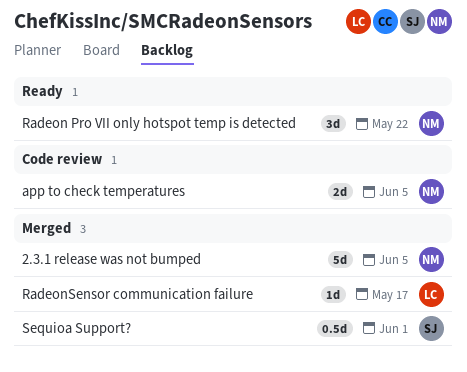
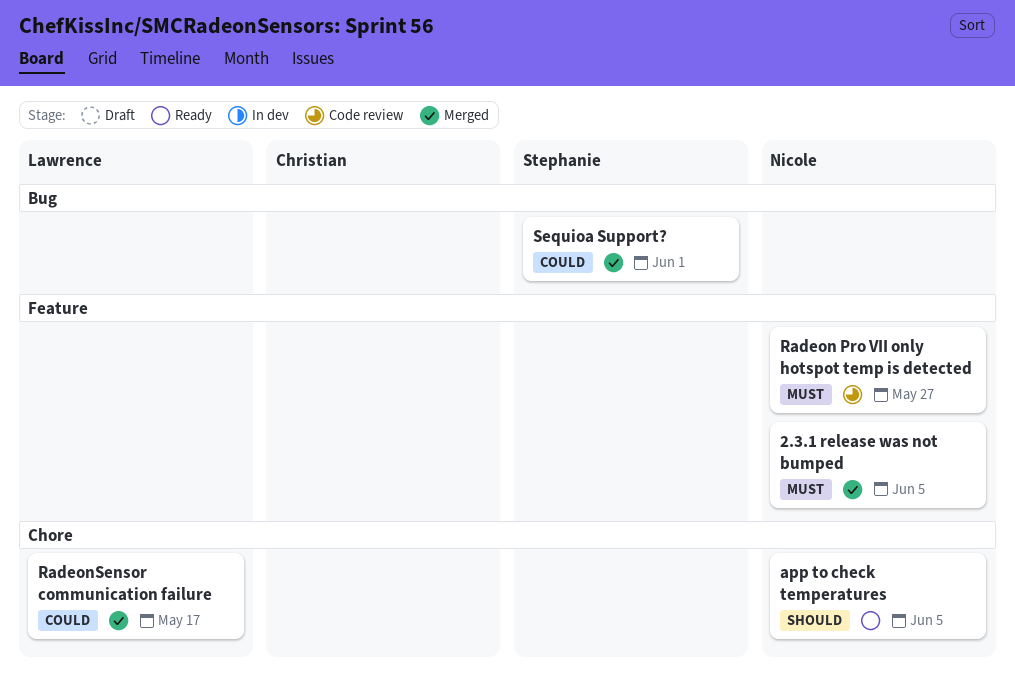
app to check temperatures, status: Code review -> Ready
Radeon Pro VII only hotspot temp is detected, status: Ready -> Code review
Radeon Pro VII only hotspot temp is detected, due: May 22 -> May 27

